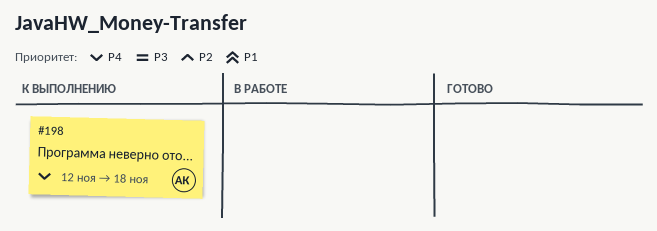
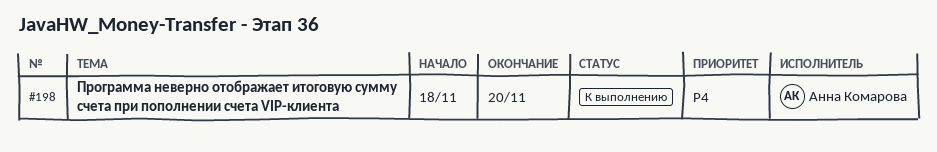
#198, start: Nov 12 -> Nov 18
#198, due: Nov 18 -> Nov 20

